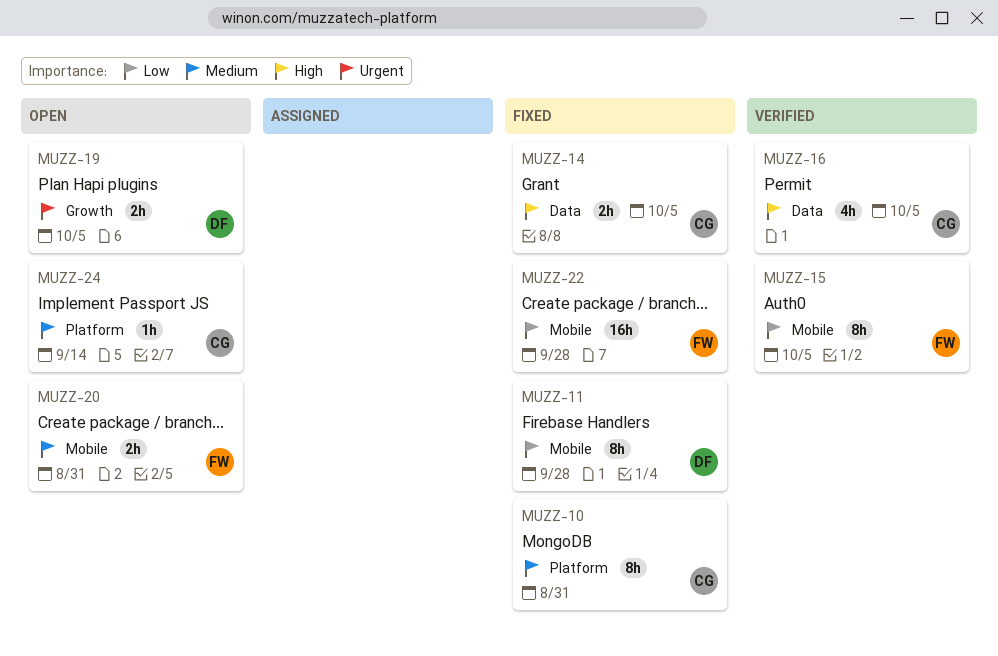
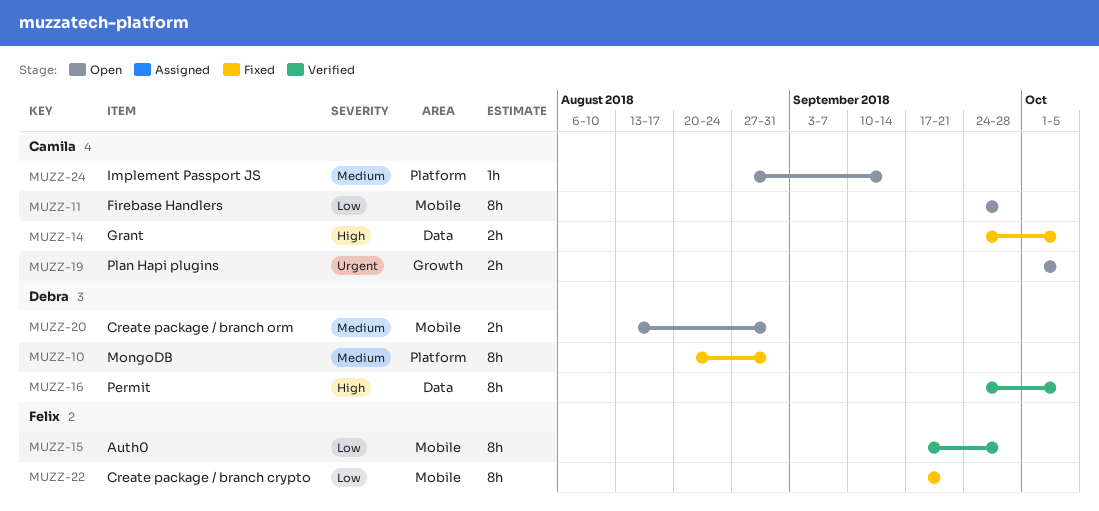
MUZZ-10, owner: Camila -> Debra
MUZZ-11, status: Fixed -> Open
MUZZ-11, owner: Debra -> Camila
MUZZ-15, due: Oct 5 -> Sep 28
MUZZ-16, owner: Camila -> Debra
MUZZ-16, estimate: 4h -> 8h
MUZZ-19, owner: Debra -> Camila
MUZZ-20, owner: Felix -> Debra
MUZZ-22, estimate: 16h -> 8h
MUZZ-22, due: Sep 28 -> Sep 21

